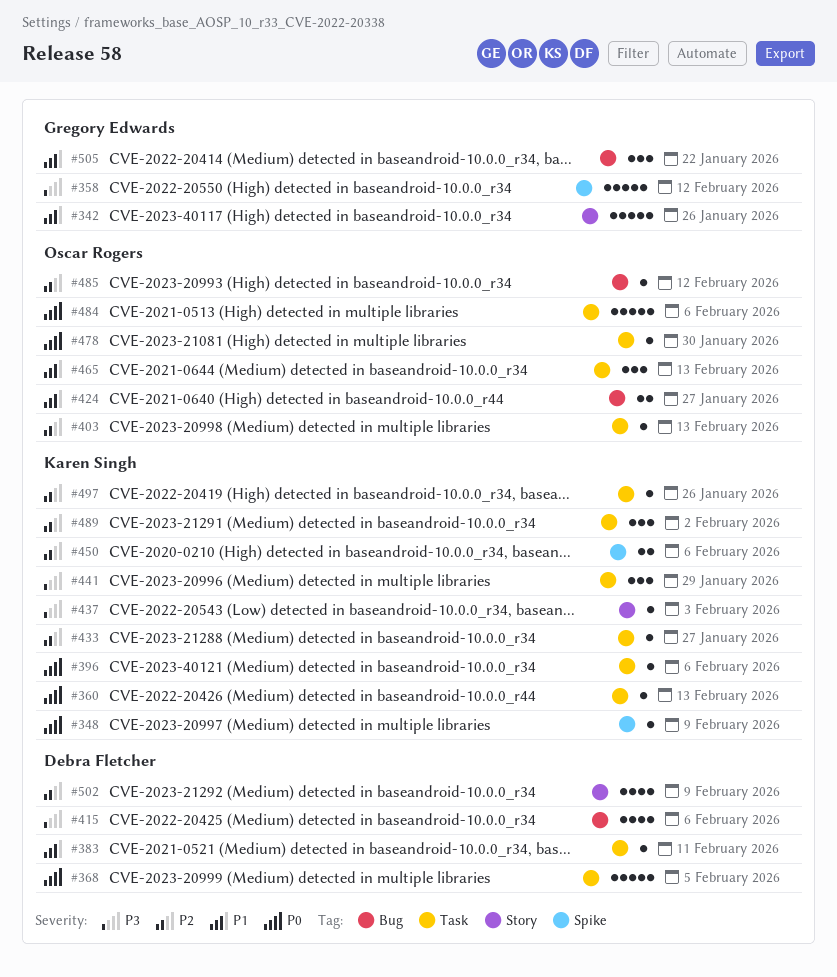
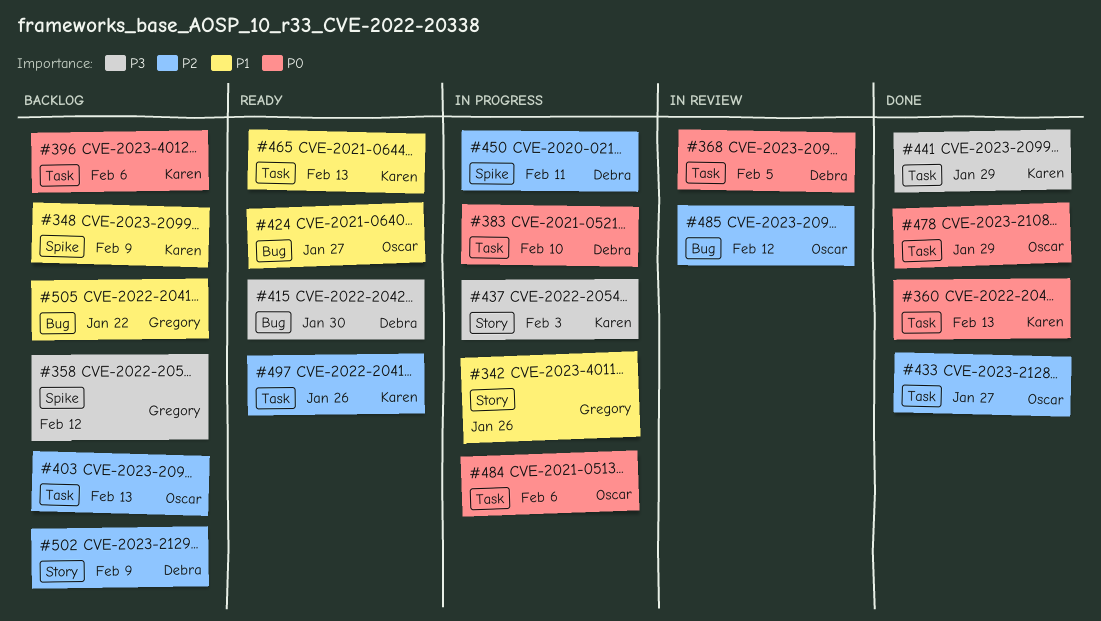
#348, priority: P0 -> P1
#383, priority: P1 -> P0
#383, due: Feb 11 -> Feb 10
#415, due: Feb 6 -> Jan 30
#433, owner: Karen Singh -> Oscar Rogers
#450, owner: Karen Singh -> Debra Fletcher
#450, due: Feb 6 -> Feb 11
#465, owner: Oscar Rogers -> Karen Singh
#478, due: Jan 30 -> Jan 29
#489: present -> none

